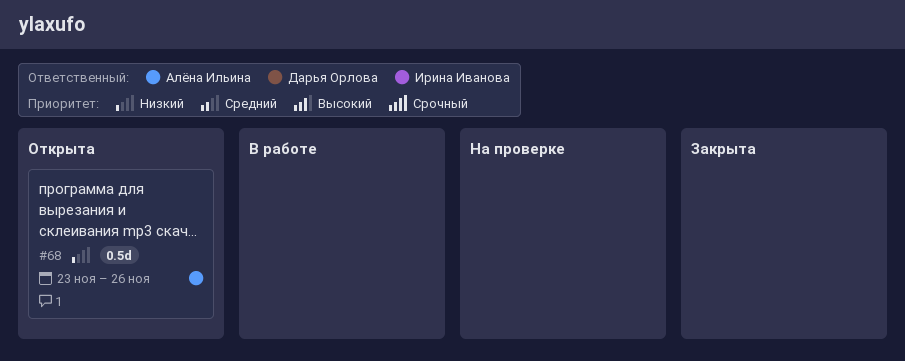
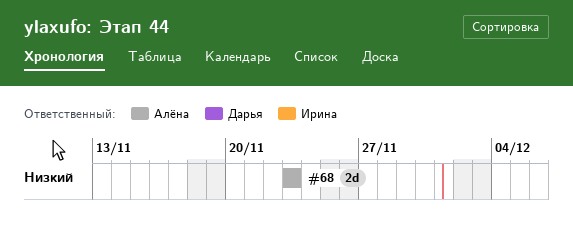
#68, estimate: 0.5d -> 2d
#68, due: Nov 26 -> Nov 23

